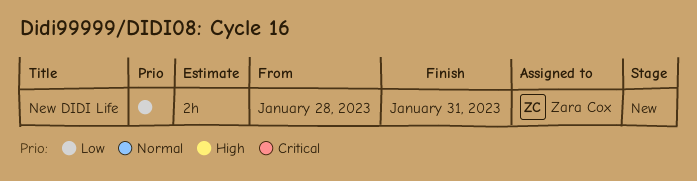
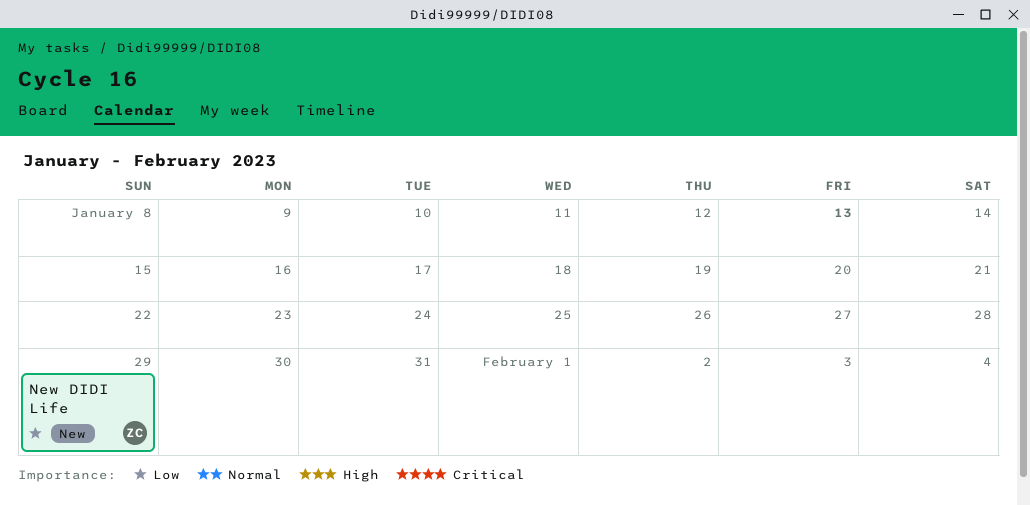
New DIDI Life, due: Jan 31 -> Jan 29

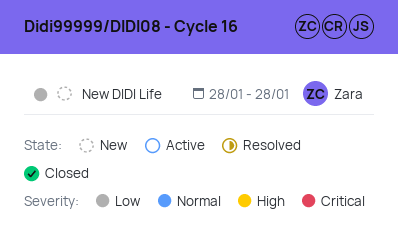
New DIDI Life, due: Jan 29 -> Jan 28

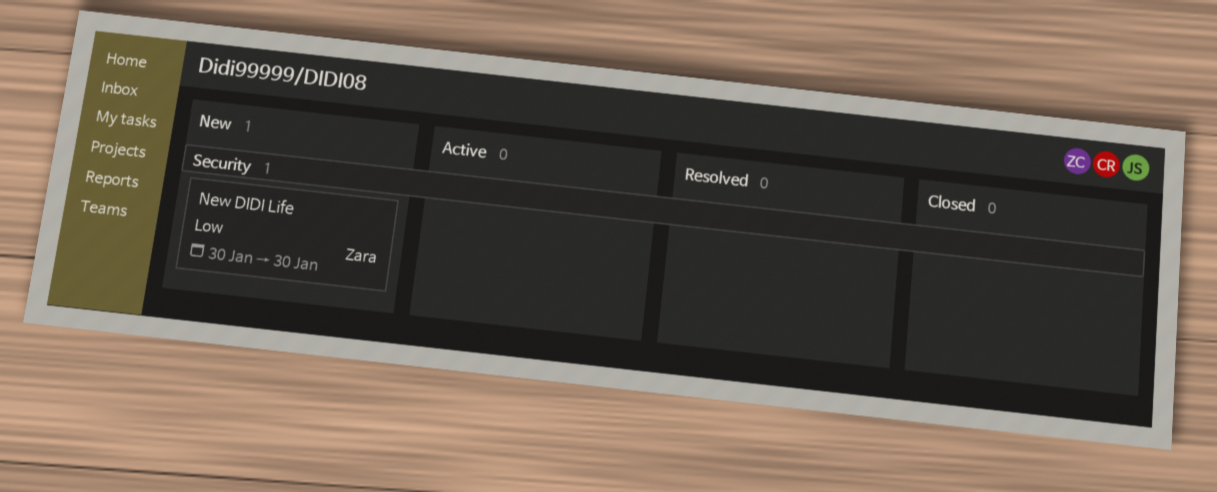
New DIDI Life, start: Jan 28 -> Jan 30
New DIDI Life, due: Jan 28 -> Jan 30

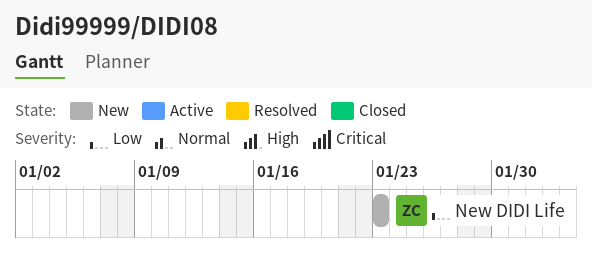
New DIDI Life, start: Jan 30 -> Jan 23
New DIDI Life, due: Jan 30 -> Jan 23

